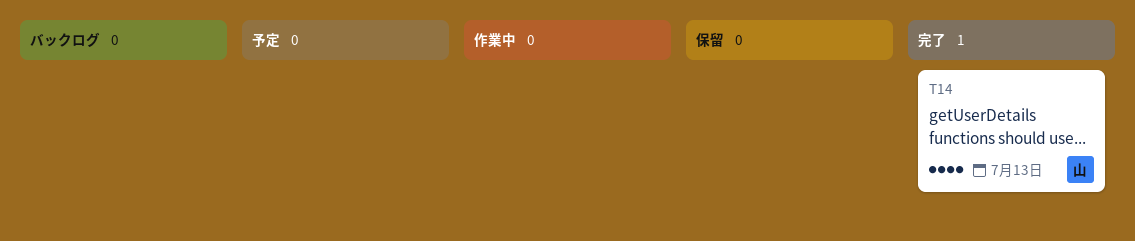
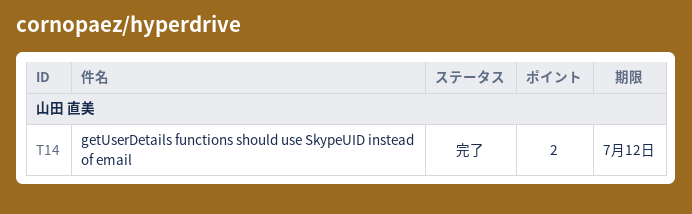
T14, estimate: 4 -> 2
T14, due: Jul 13 -> Jul 12

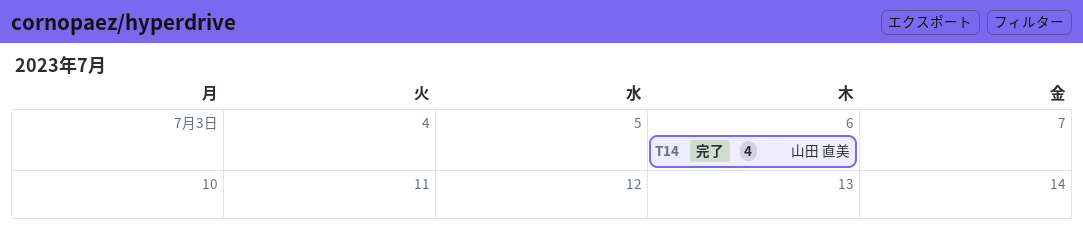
T14, estimate: 2 -> 4
T14, due: Jul 12 -> Jul 6

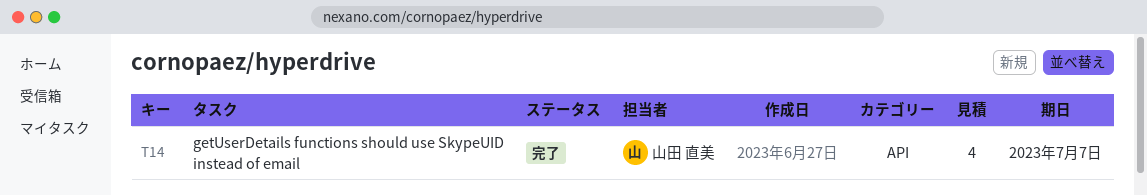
T14, due: Jul 6 -> Jul 7

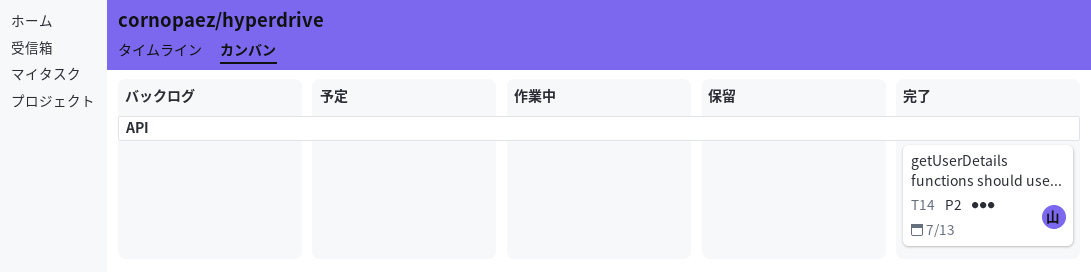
T14, estimate: 4 -> 3
T14, due: Jul 7 -> Jul 13

